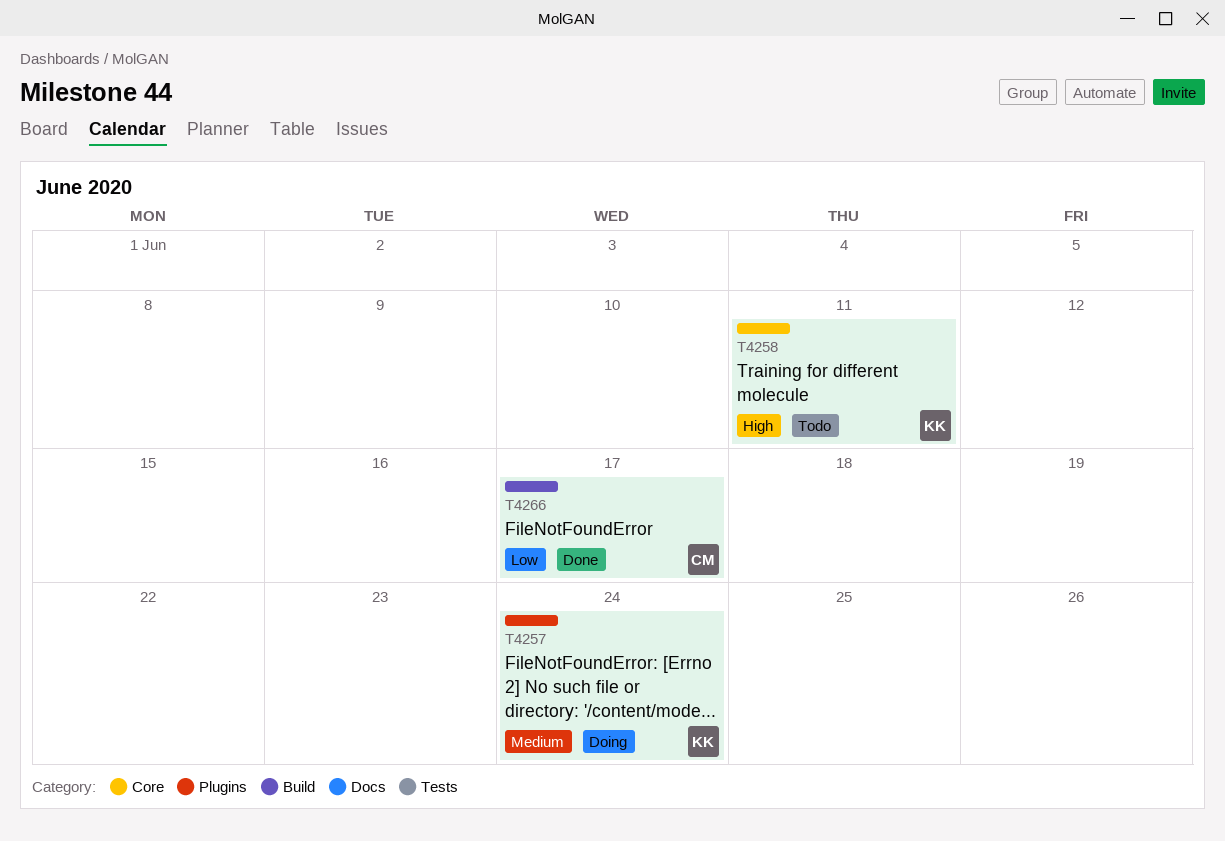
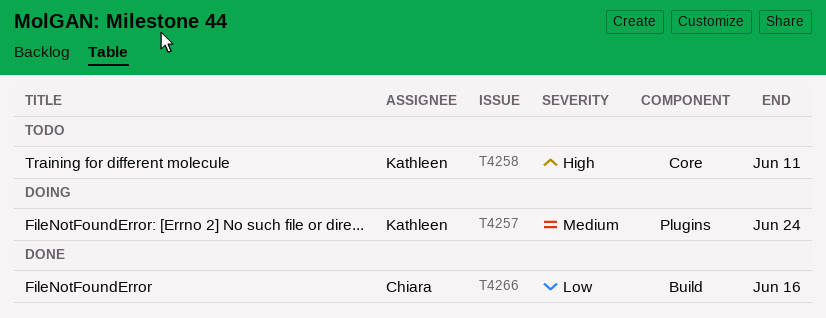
T4266, due: Jun 17 -> Jun 16

